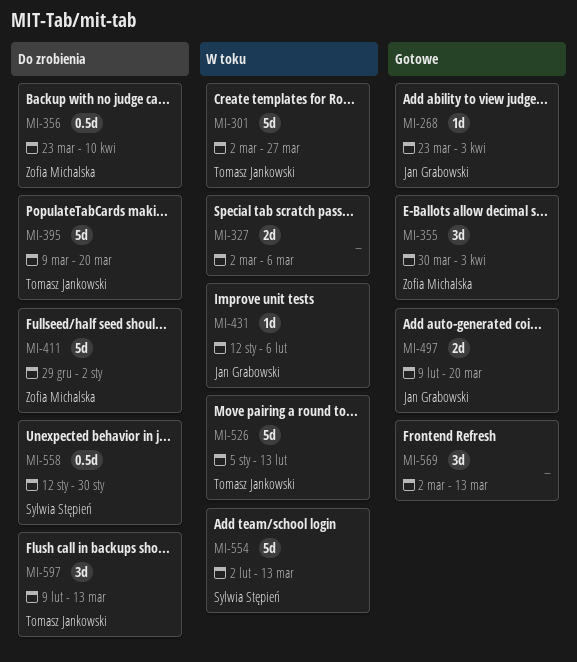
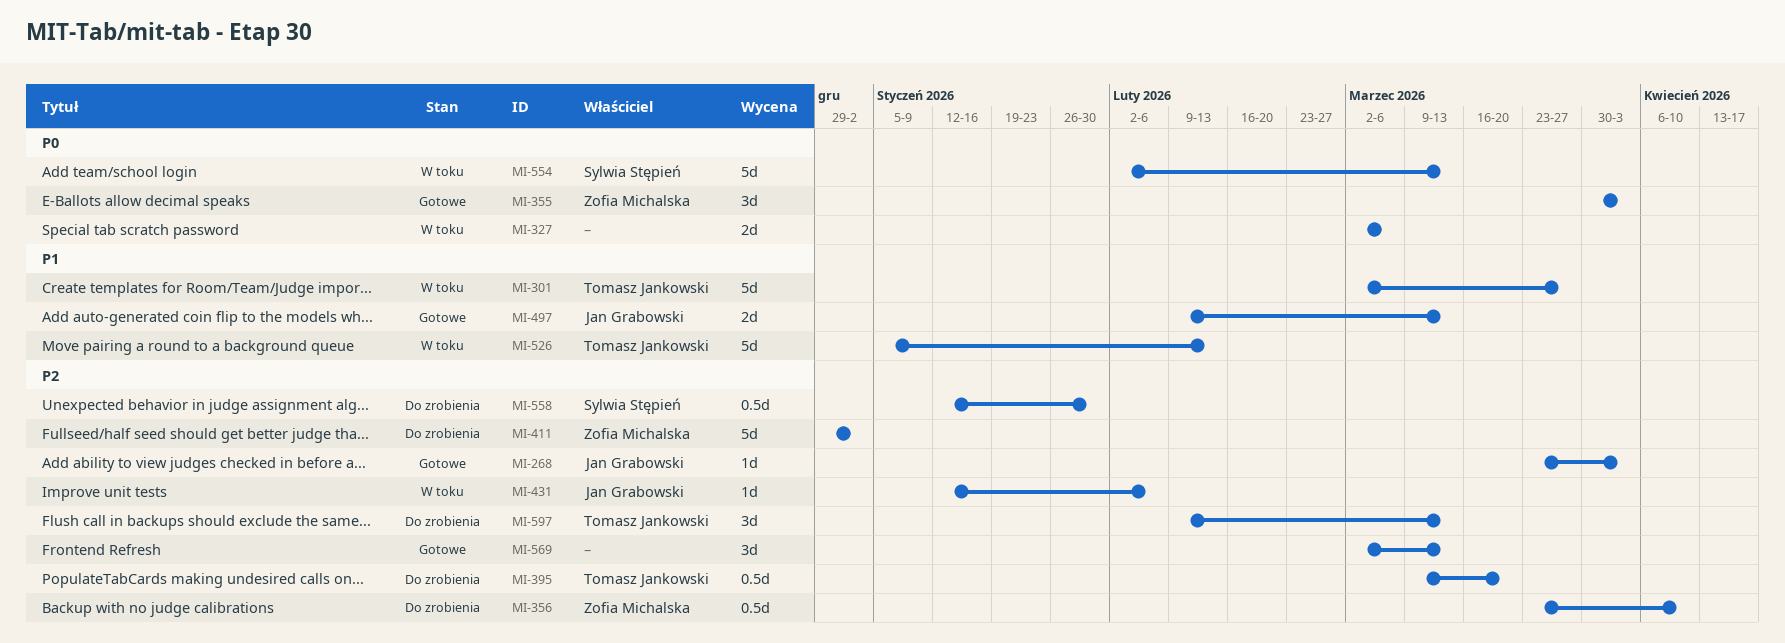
MI-395, estimate: 5d -> 0.5d
MI-497, due: Mar 20 -> Mar 13

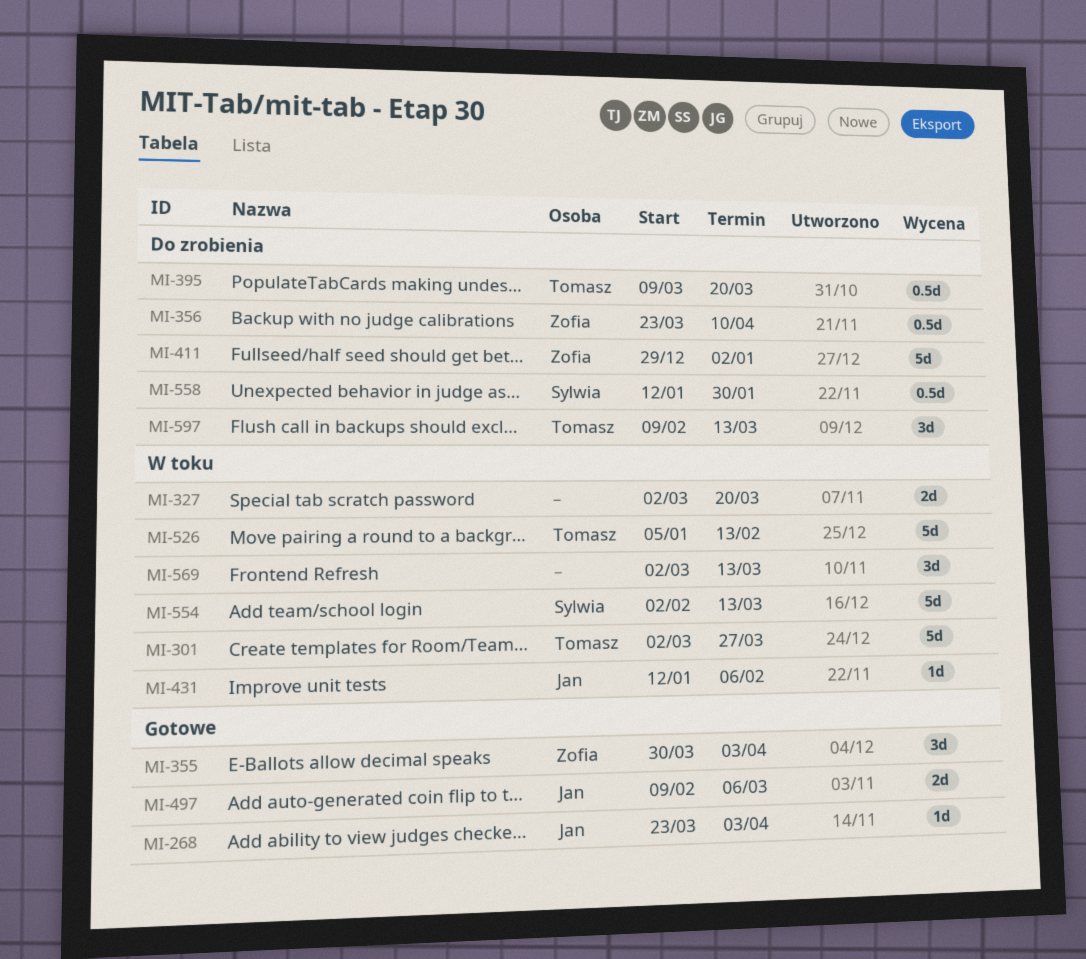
MI-327, due: Mar 6 -> Mar 20
MI-497, due: Mar 13 -> Mar 6
MI-569, status: Gotowe -> W toku

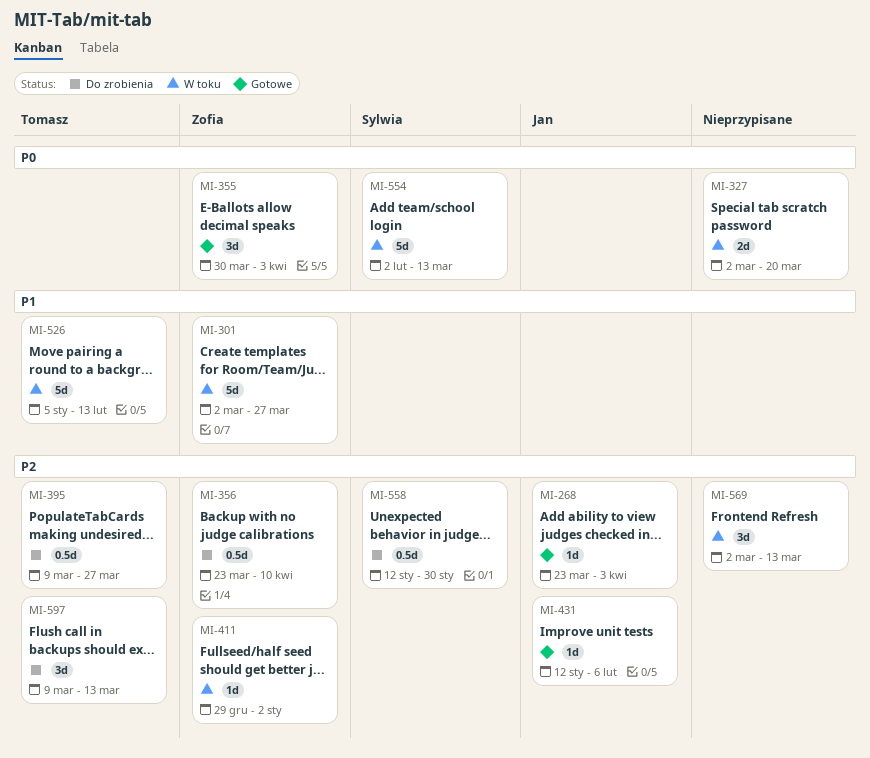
MI-301, owner: Tomasz -> Zofia
MI-395, due: Mar 20 -> Mar 27
MI-411, status: Do zrobienia -> W toku
MI-411, estimate: 5d -> 1d
MI-431, status: W toku -> Gotowe
MI-497: present -> none
MI-597, start: Feb 9 -> Mar 9

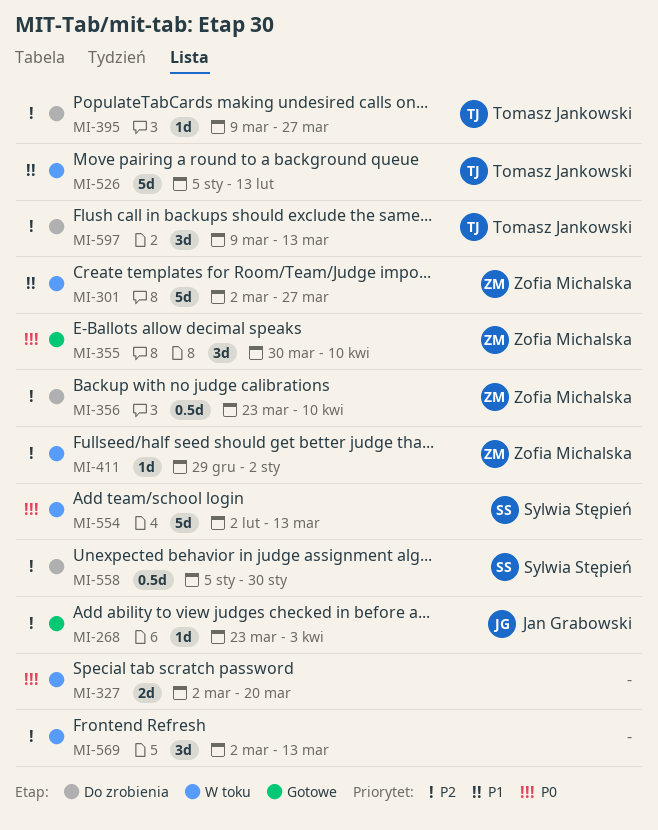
MI-355, due: Apr 3 -> Apr 10
MI-395, estimate: 0.5d -> 1d
MI-431: present -> none
MI-558, start: Jan 12 -> Jan 5

